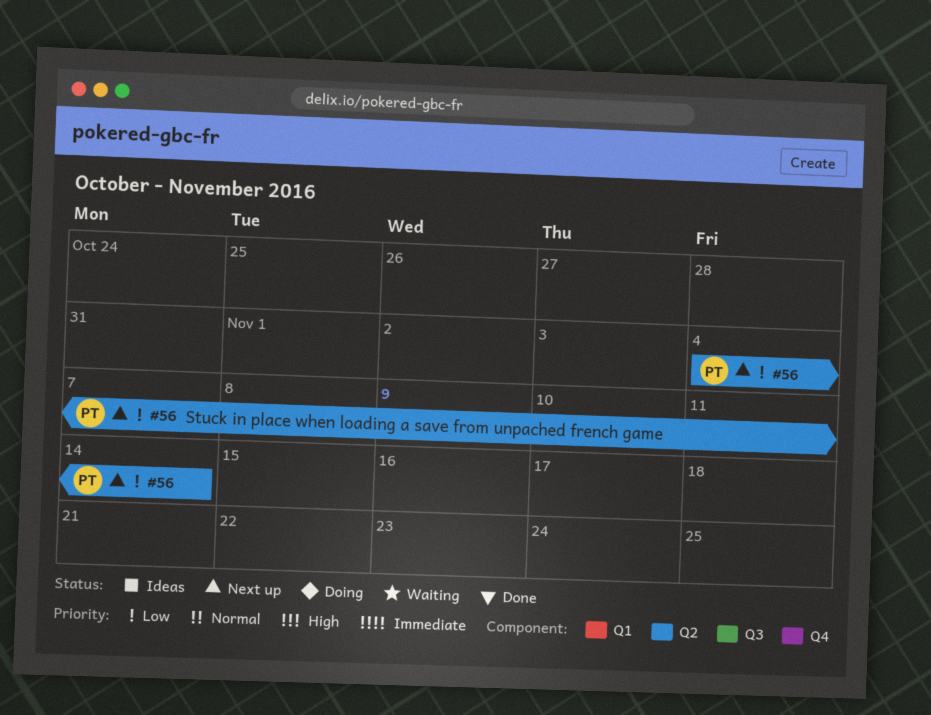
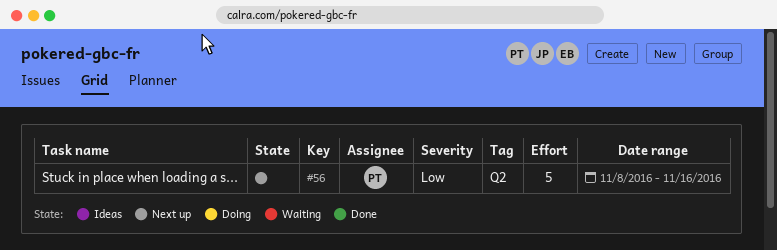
#56, start: Nov 4 -> Nov 8
#56, due: Nov 14 -> Nov 16

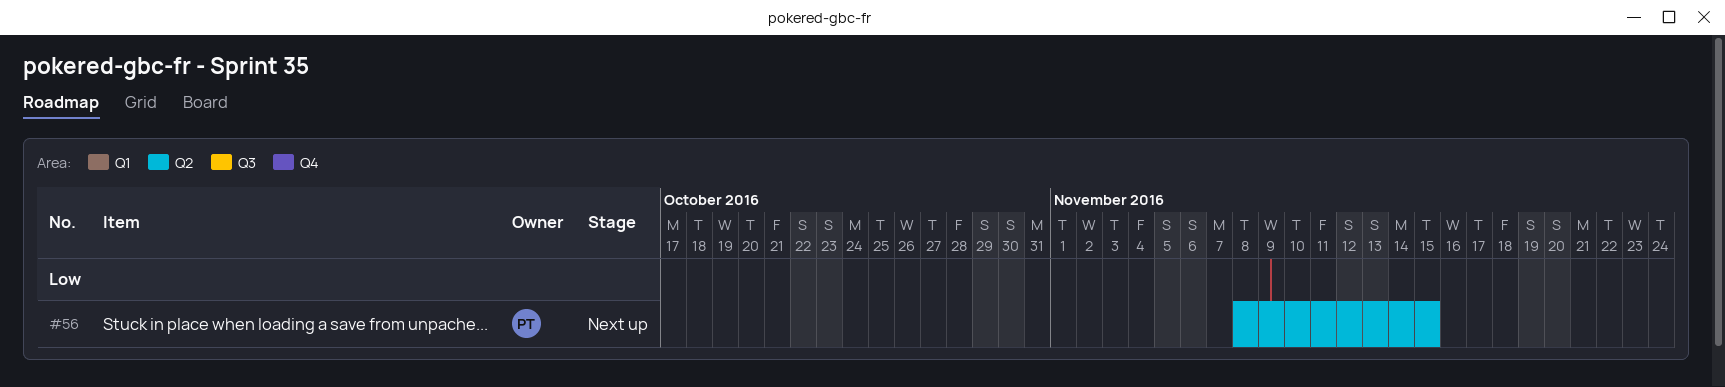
#56, due: Nov 16 -> Nov 15

